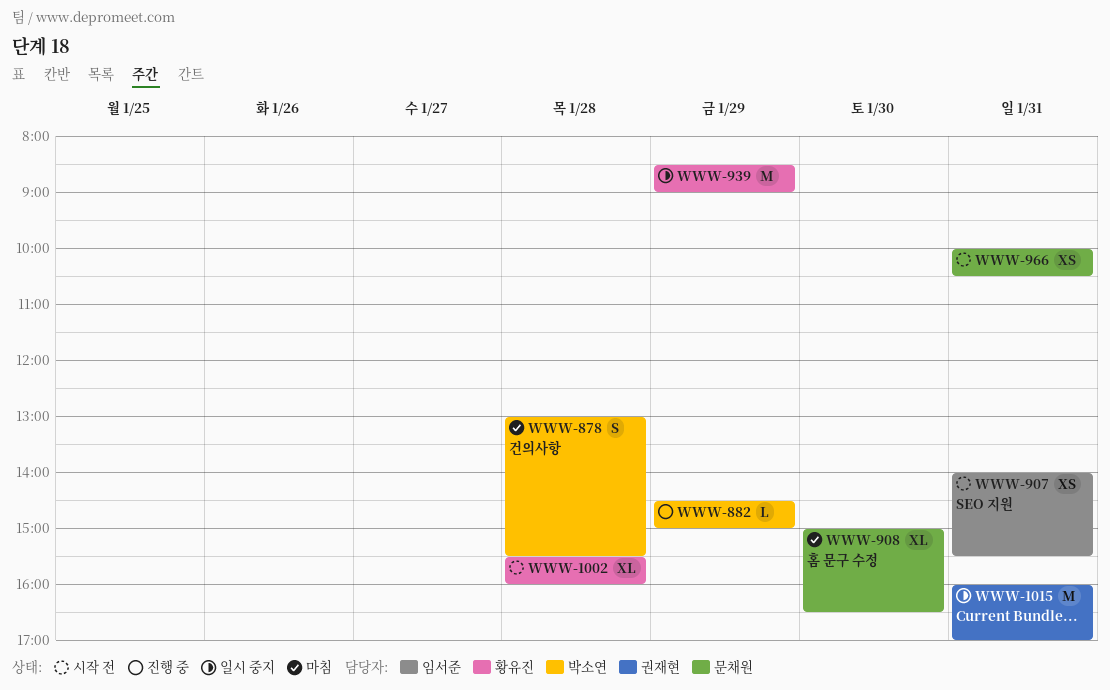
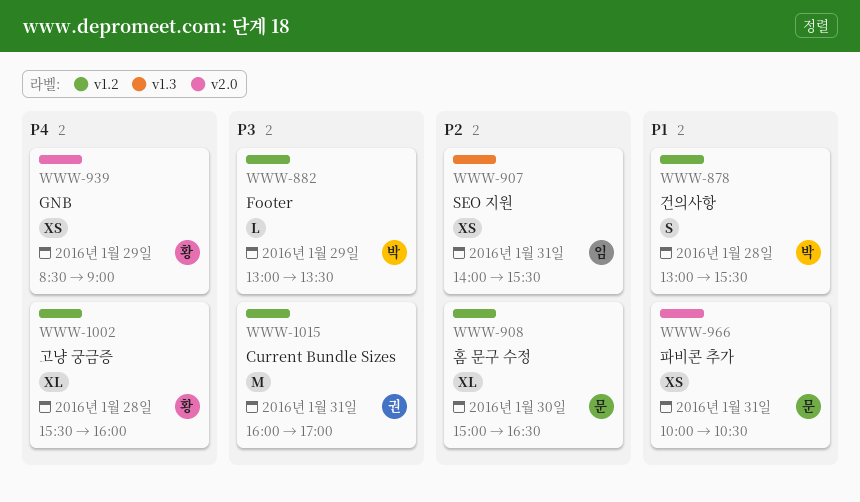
WWW-882, begins: 14:30 -> 13:00
WWW-882, ends: 15:00 -> 13:30
WWW-939, estimate: M -> XS

